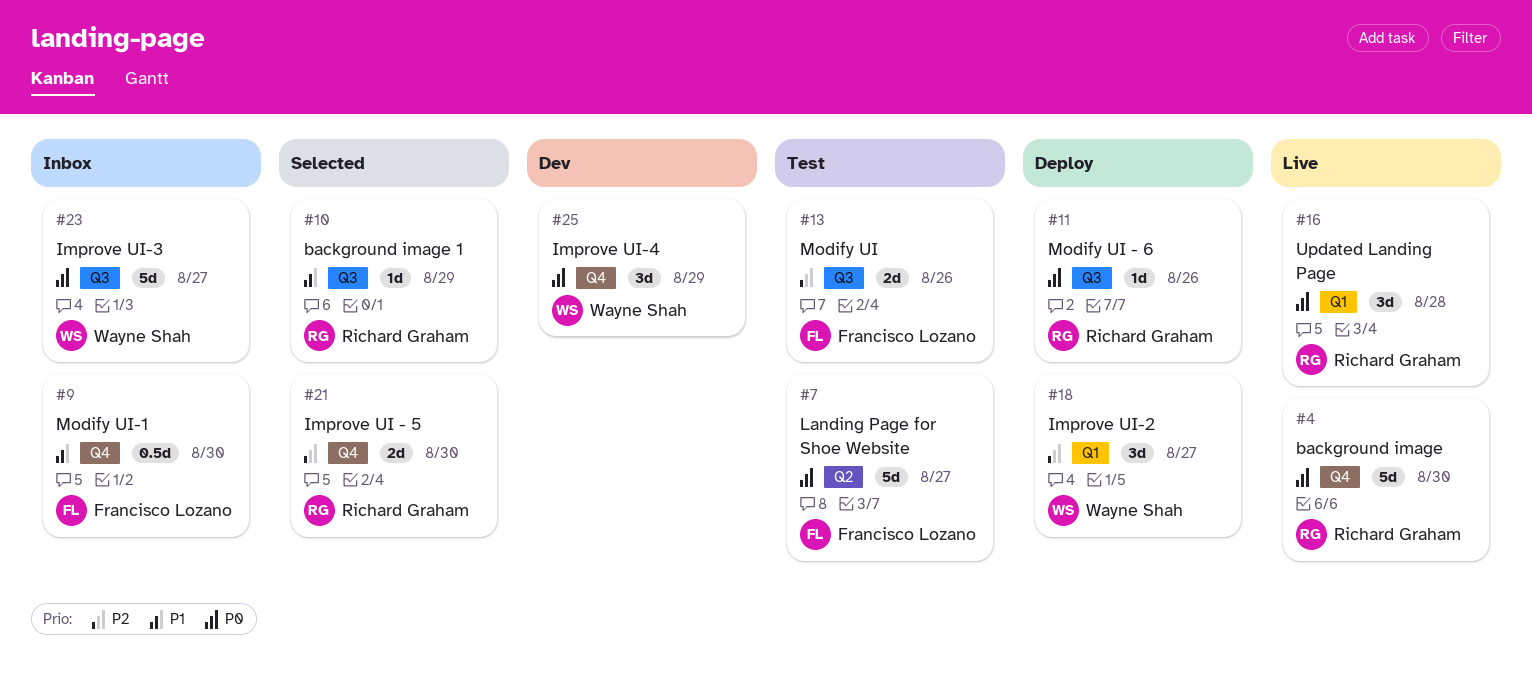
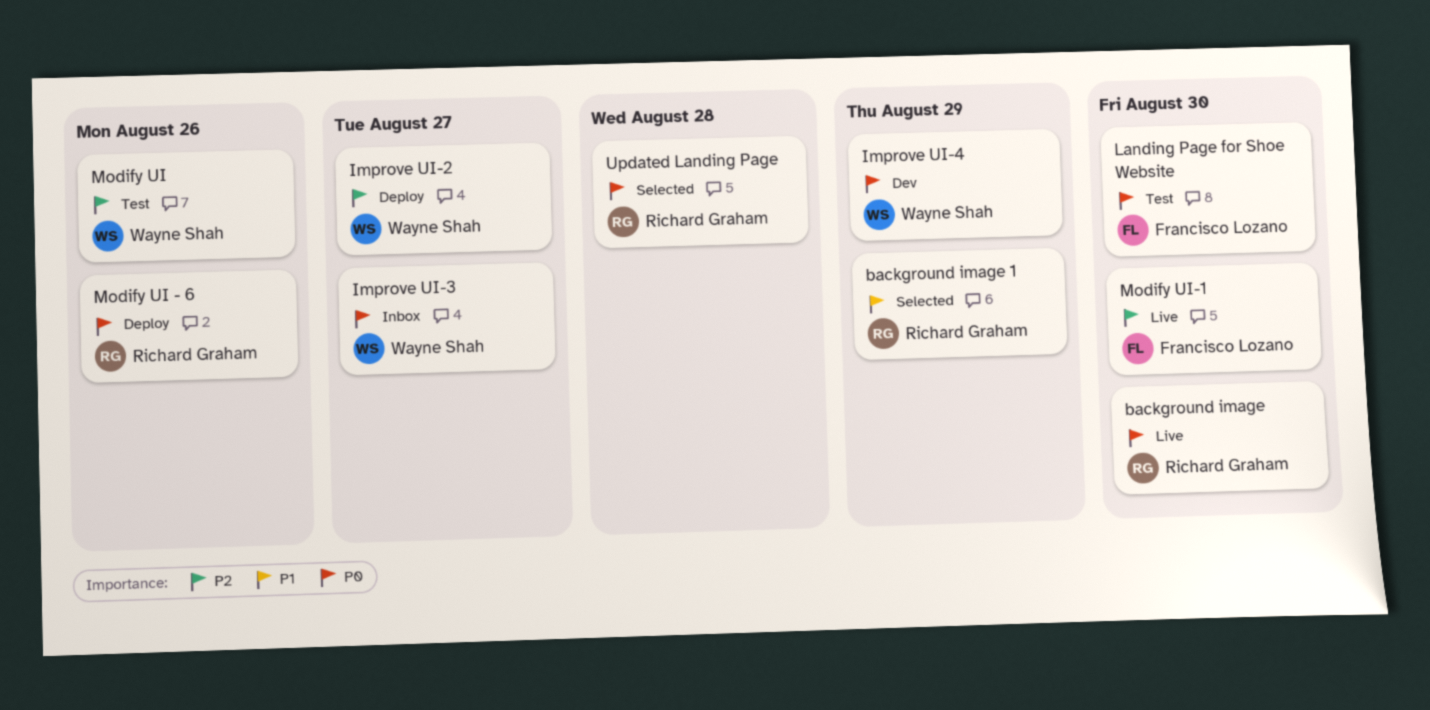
Improve UI - 5: present -> none
Landing Page for Shoe Website, due: Aug 27 -> Aug 30
Modify UI, owner: Francisco Lozano -> Wayne Shah
Modify UI-1, status: Inbox -> Live
Modify UI-1, priority: P1 -> P2
Updated Landing Page, status: Live -> Selected

